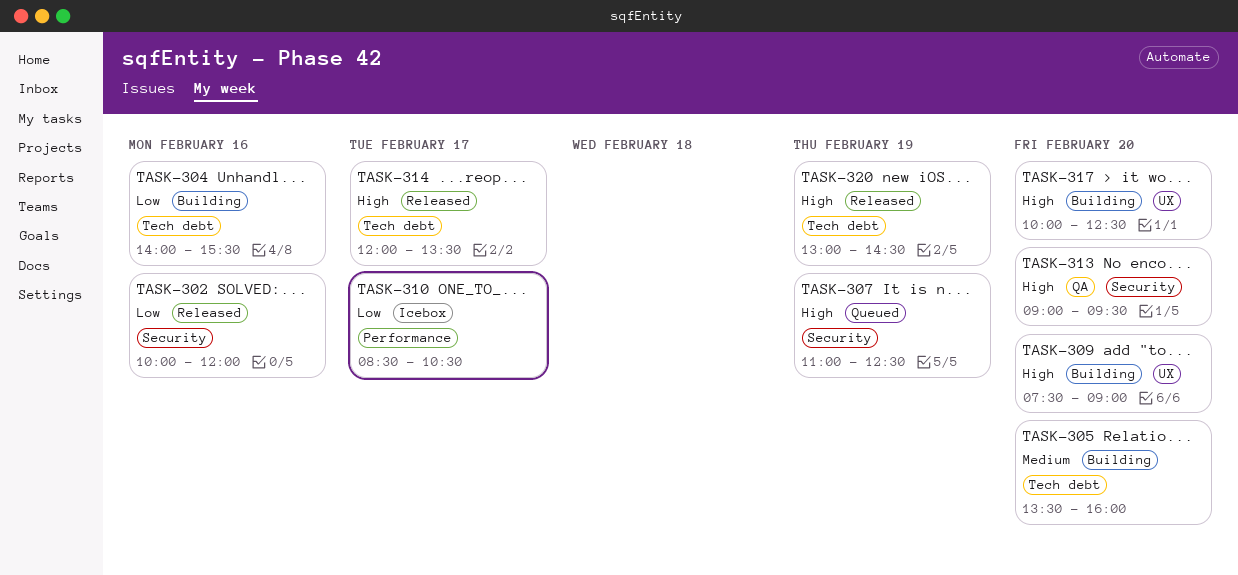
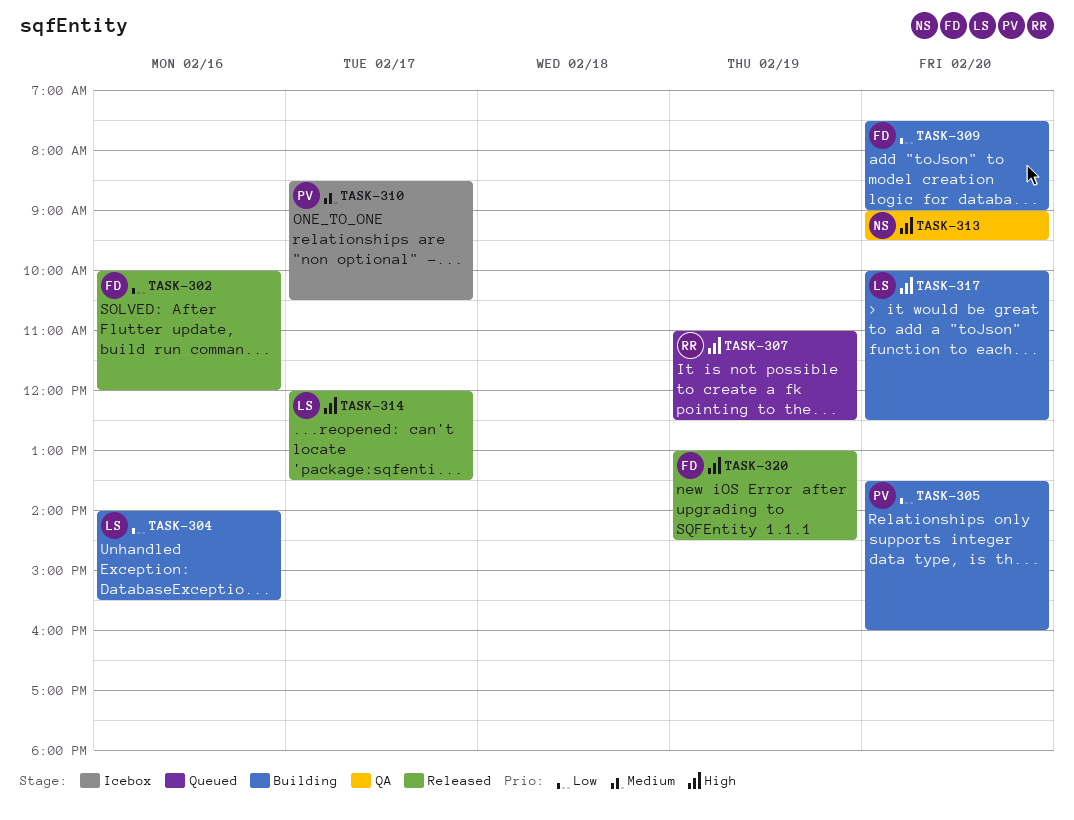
TASK-305, priority: Medium -> Low
TASK-309, priority: High -> Low
TASK-310, priority: Low -> Medium

